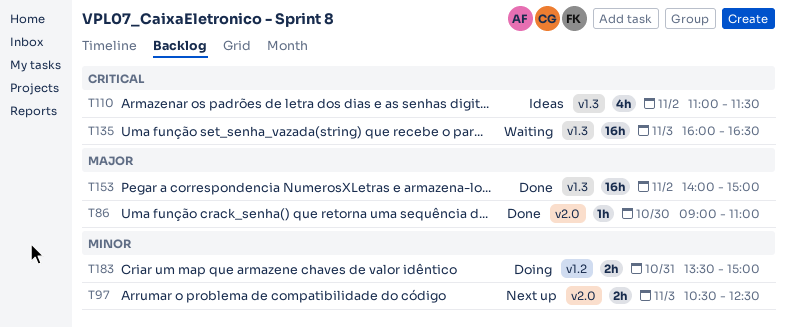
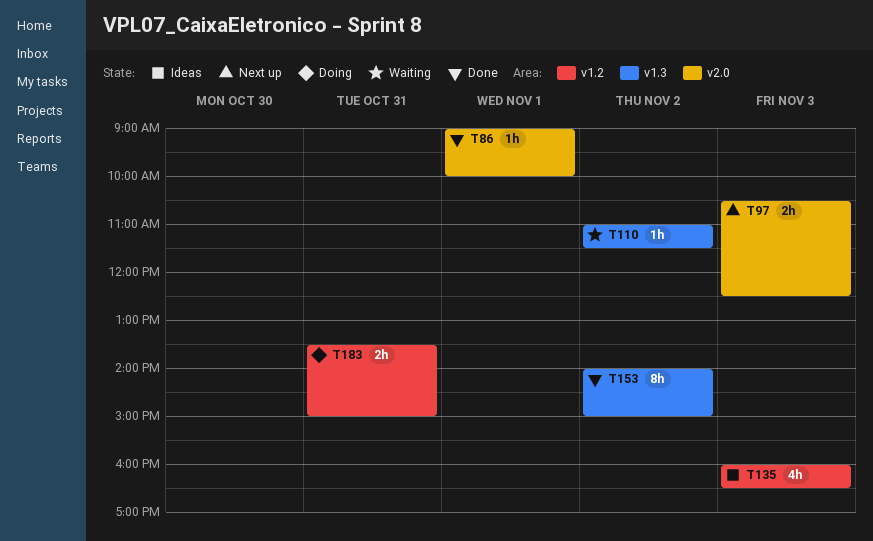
T86, day: Oct 30 -> Nov 1
T86, ends: 11:00 -> 10:00
T110, status: Ideas -> Waiting
T110, estimate: 4h -> 1h
T135, status: Waiting -> Ideas
T135, label: v1.3 -> v1.2
T135, estimate: 16h -> 4h
T153, estimate: 16h -> 8h

